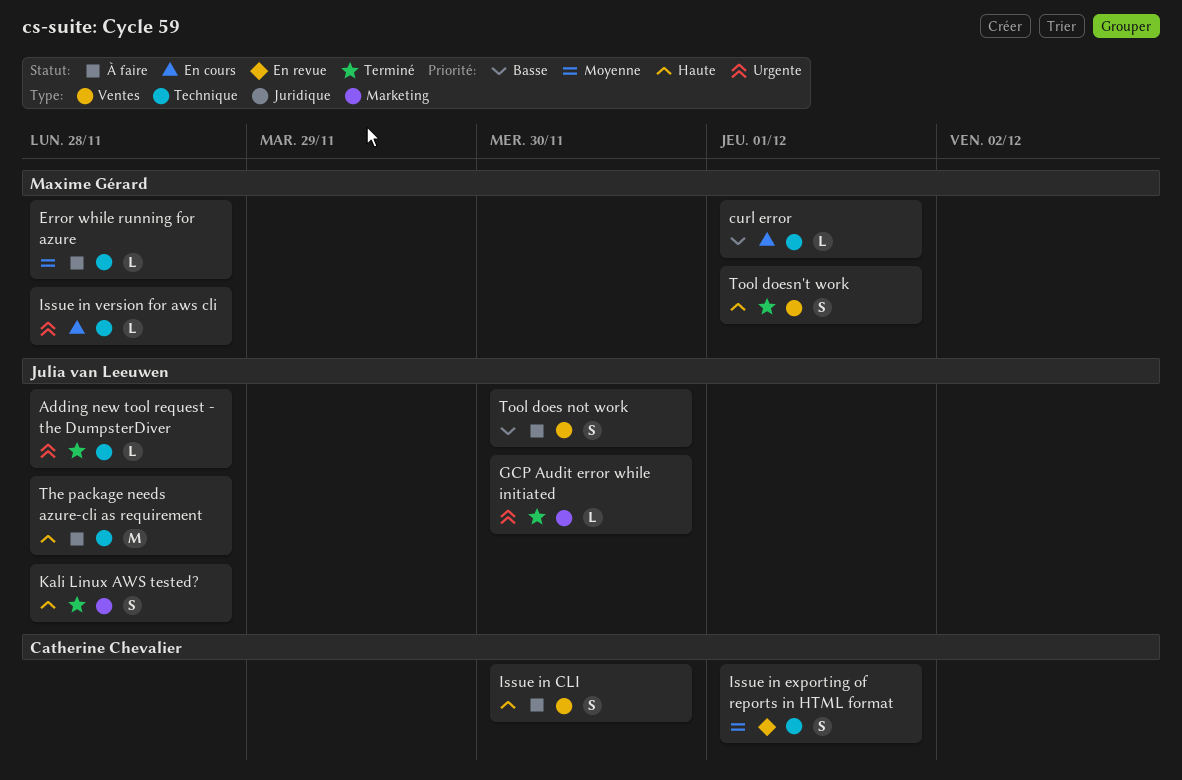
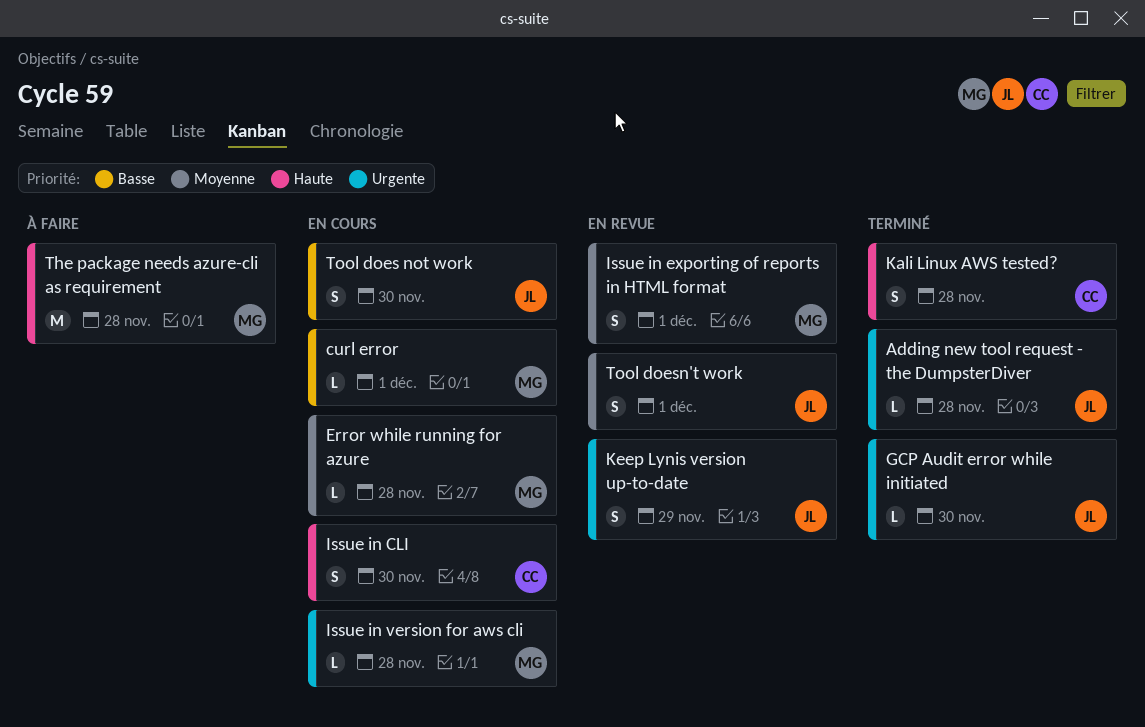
Error while running for azure, status: À faire -> En cours
Issue in CLI, status: À faire -> En cours
Issue in exporting of reports in HTML format, owner: Catherine Chevalier -> Maxime Gérard
Kali Linux AWS tested?, owner: Julia van Leeuwen -> Catherine Chevalier
Keep Lynis version up-to-date: none -> present
The package needs azure-cli as requirement, owner: Julia van Leeuwen -> Maxime Gérard
Tool does not work, status: À faire -> En cours
Tool doesn't work, status: Terminé -> En revue
Tool doesn't work, owner: Maxime Gérard -> Julia van Leeuwen
Tool doesn't work, priority: Haute -> Moyenne

